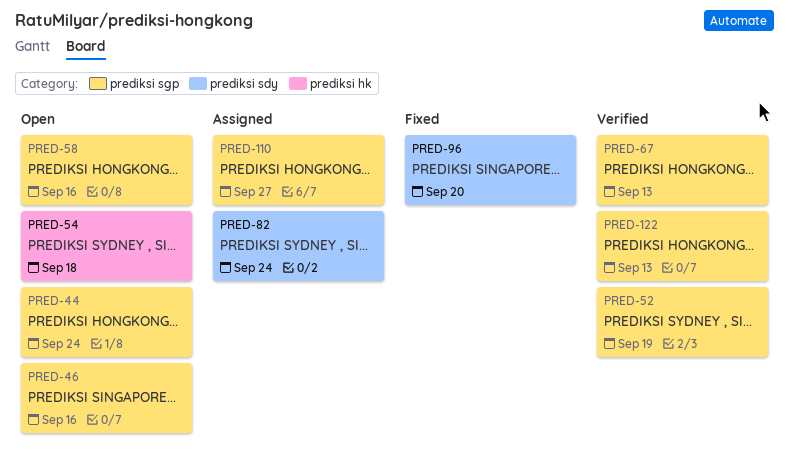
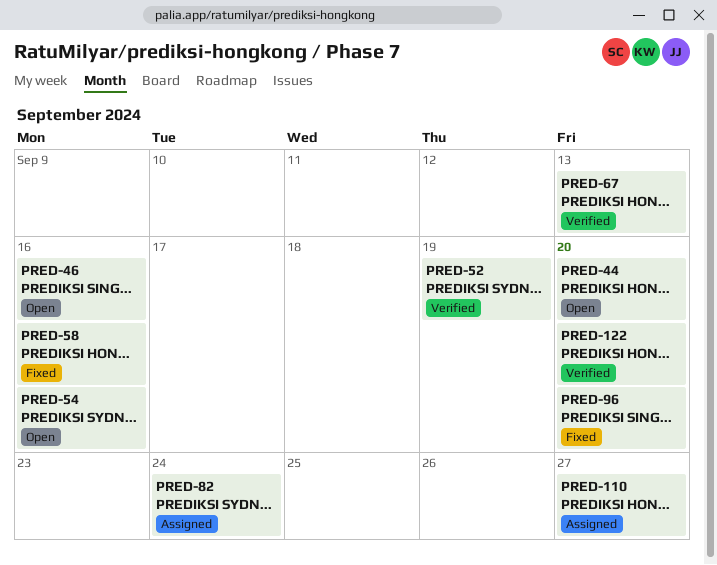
PRED-44, due: Sep 24 -> Sep 20
PRED-54, due: Sep 18 -> Sep 16
PRED-58, status: Open -> Fixed
PRED-122, due: Sep 13 -> Sep 20

